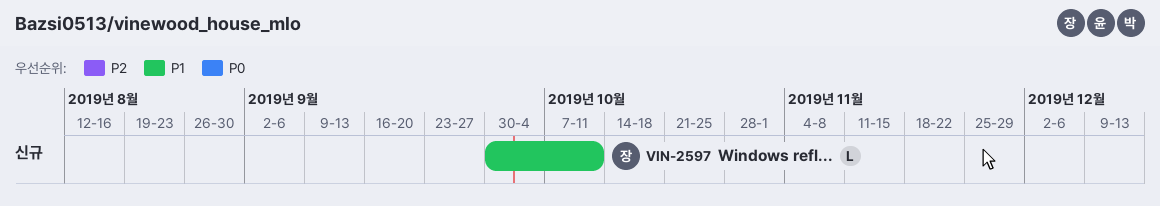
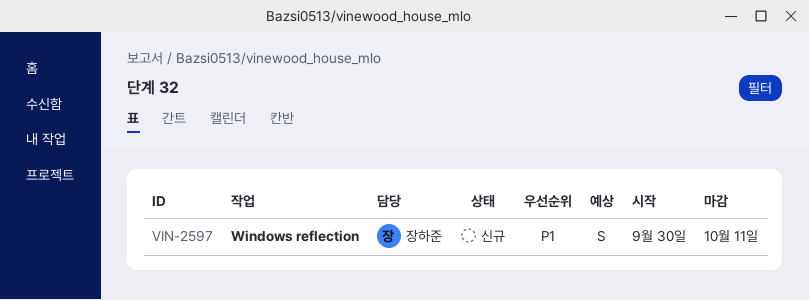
VIN-2597, estimate: L -> S

